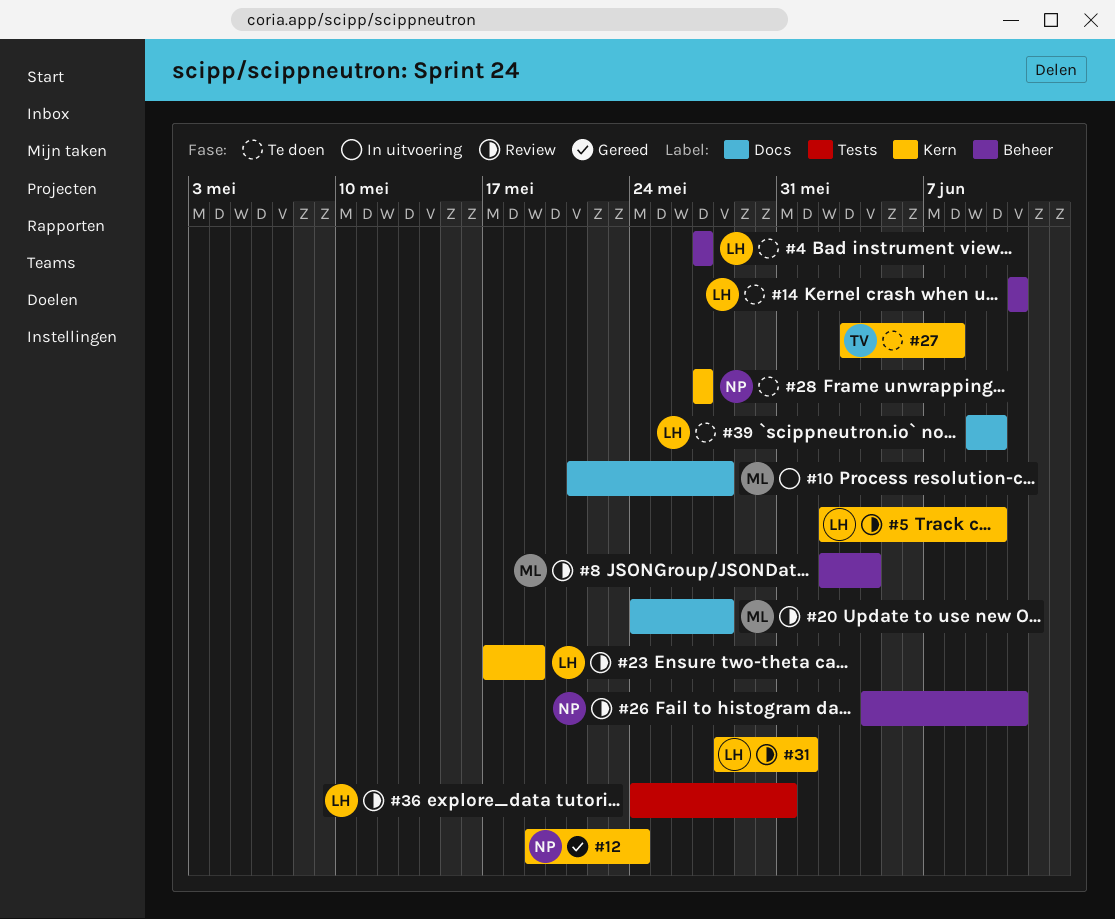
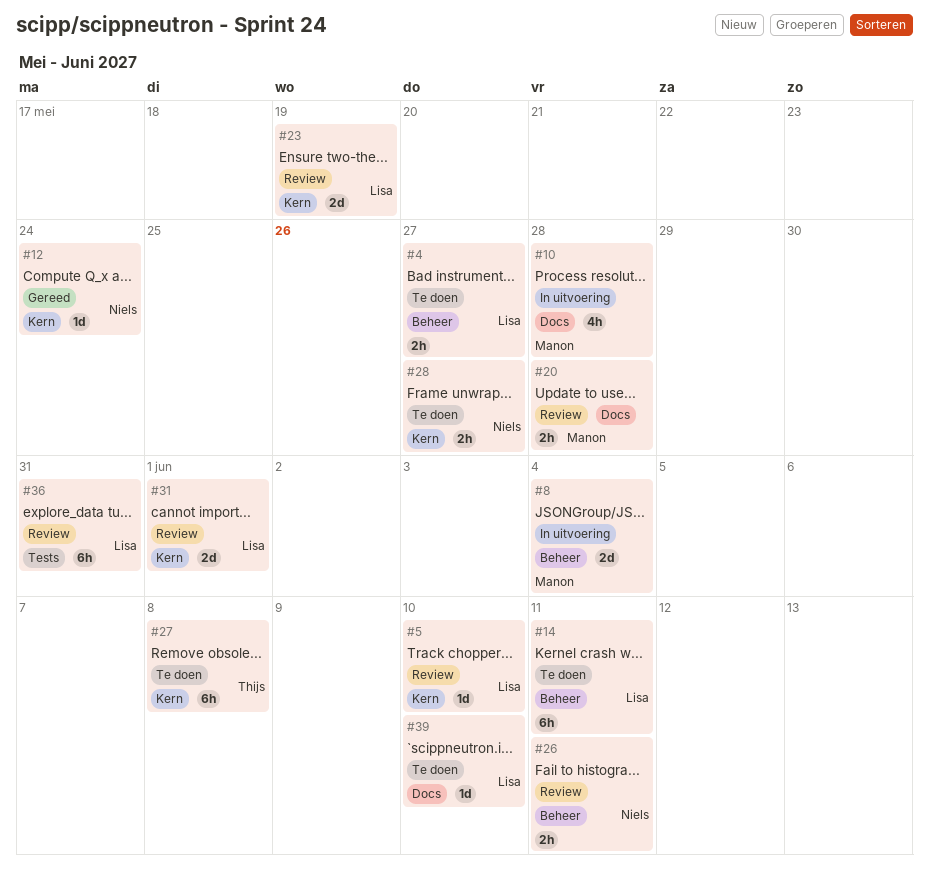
#8, status: Review -> In uitvoering

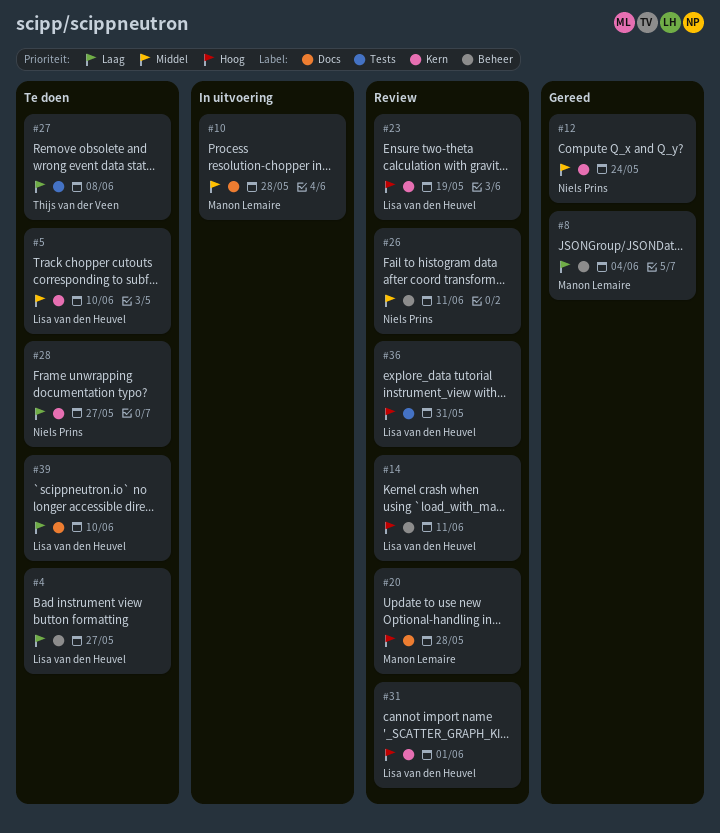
#5, status: Review -> Te doen
#8, status: In uitvoering -> Gereed
#14, status: Te doen -> Review
#27, label: Kern -> Tests

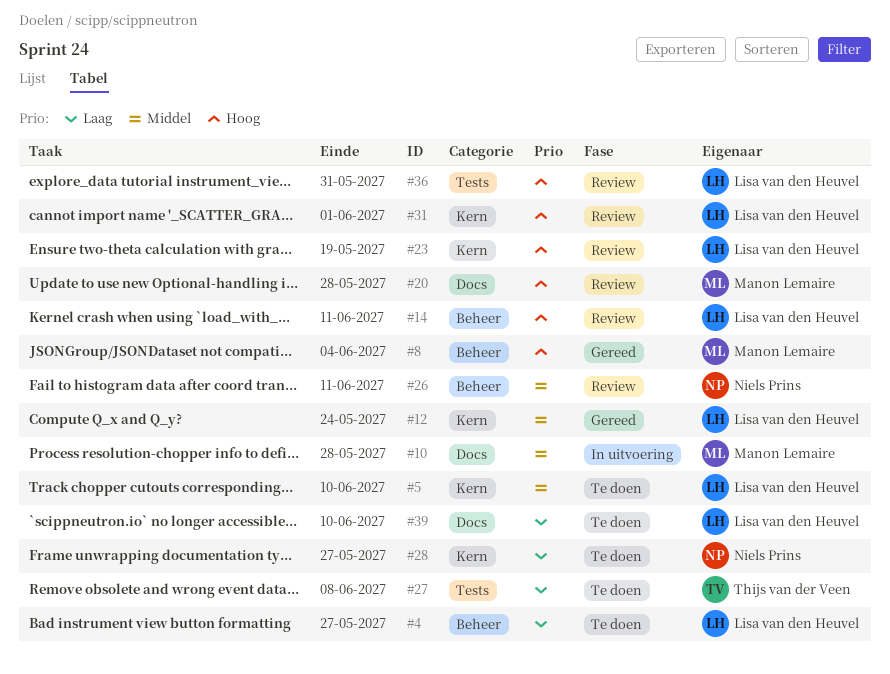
#8, priority: Laag -> Hoog
#12, owner: Niels Prins -> Lisa van den Heuvel

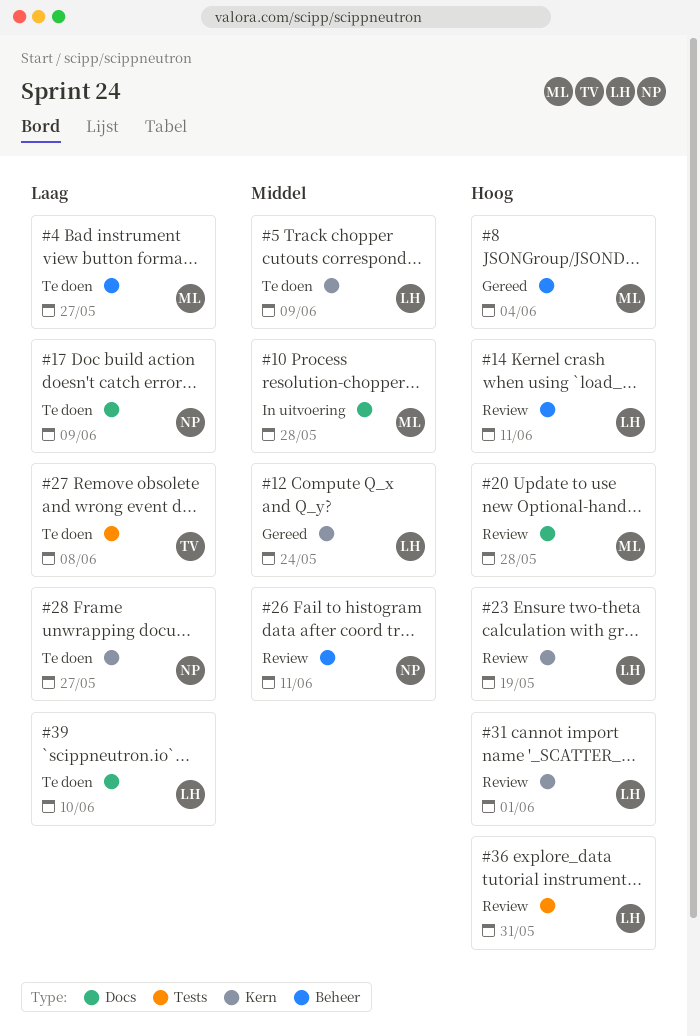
#4, owner: Lisa van den Heuvel -> Manon Lemaire
#5, due: Jun 10 -> Jun 9
#17: none -> present

